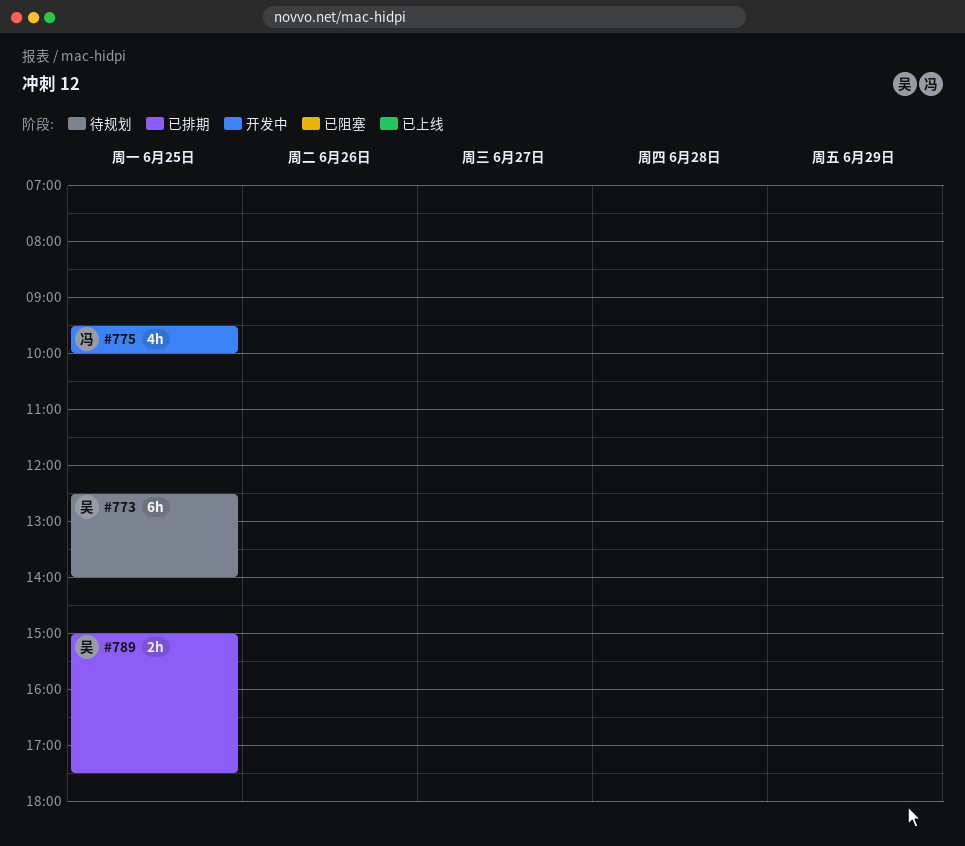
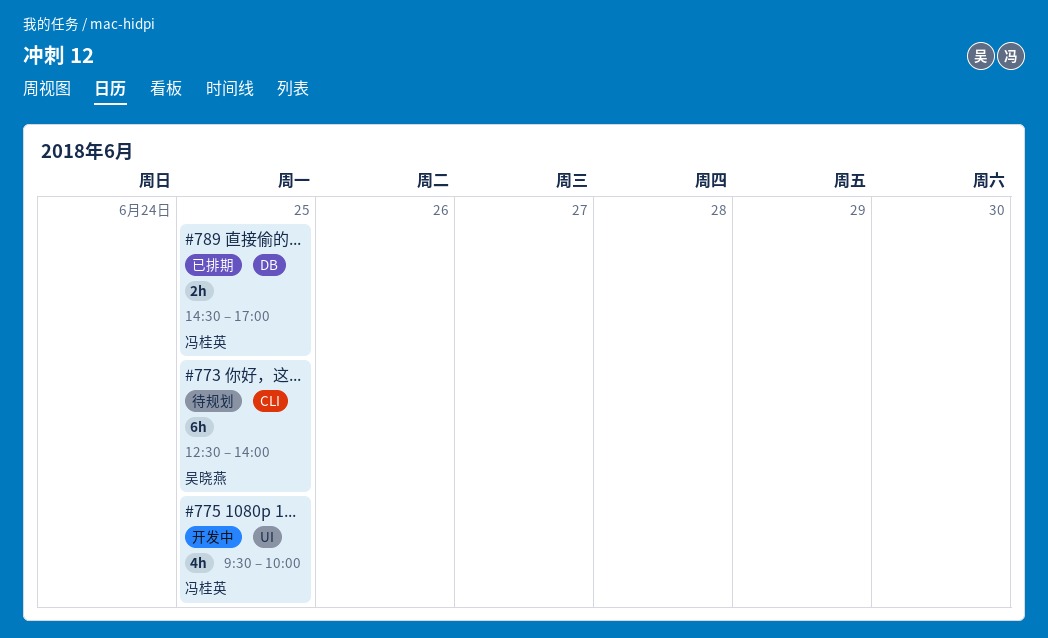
#789, owner: 吴晓燕 -> 冯桂英
#789, begins: 15:00 -> 14:30
#789, ends: 17:30 -> 17:00

